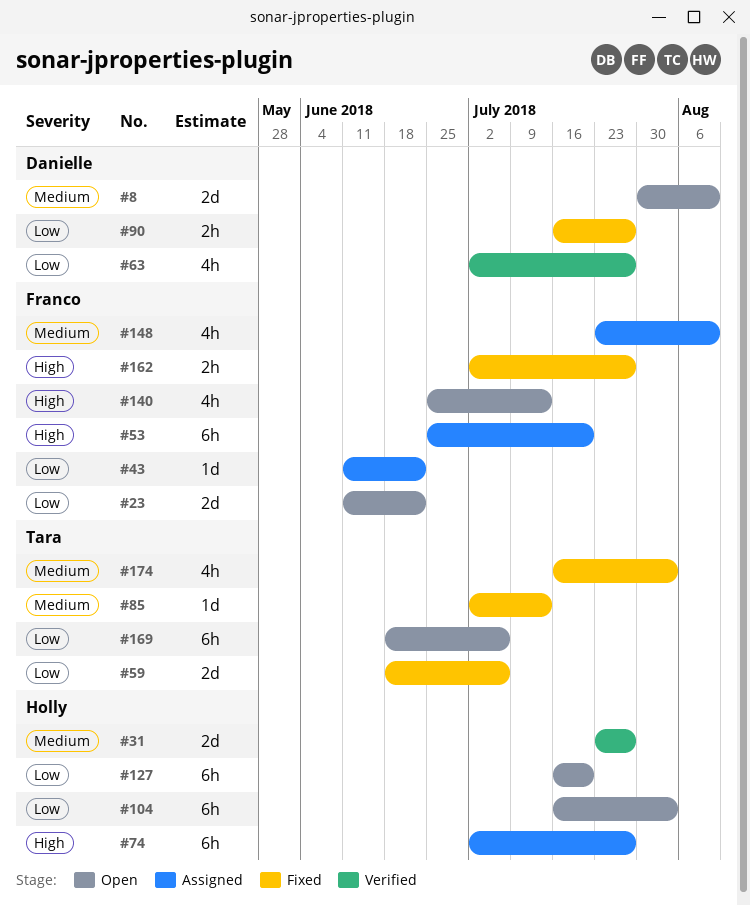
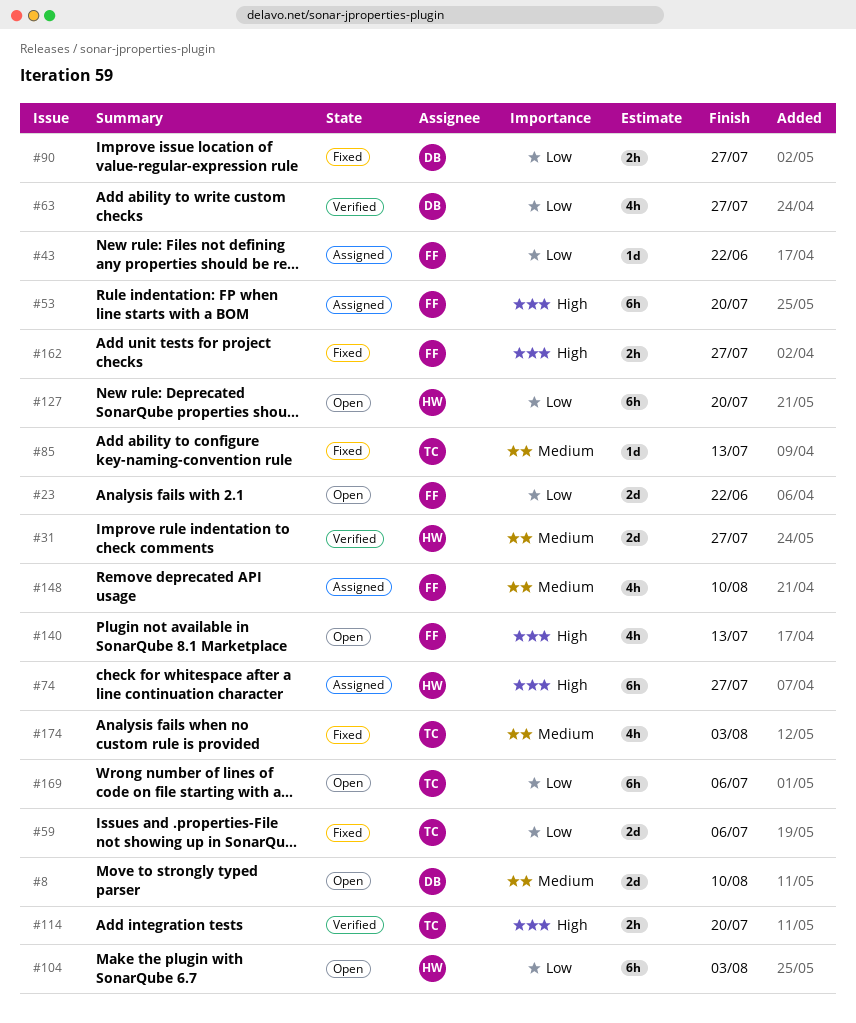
#114: none -> present

